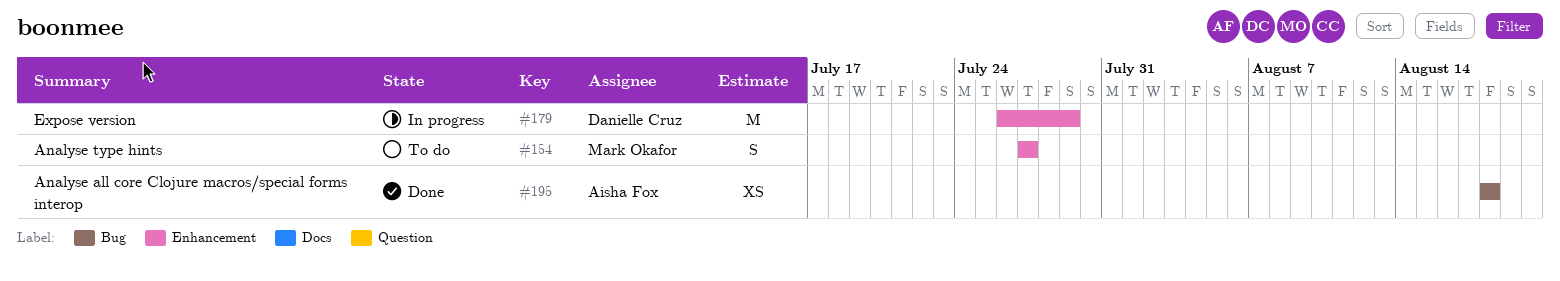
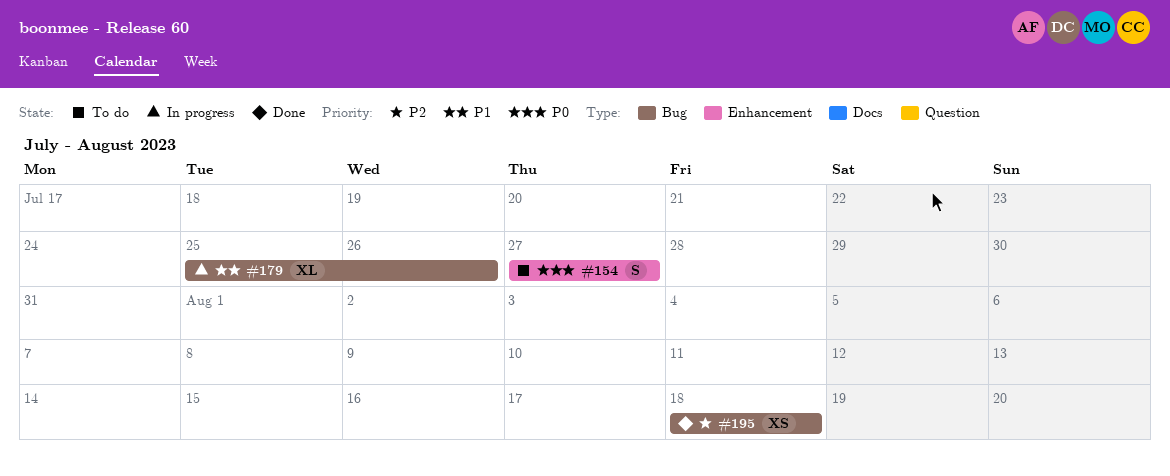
#179, label: Enhancement -> Bug
#179, estimate: M -> XL
#179, start: Jul 26 -> Jul 25
#179, due: Jul 29 -> Jul 26

